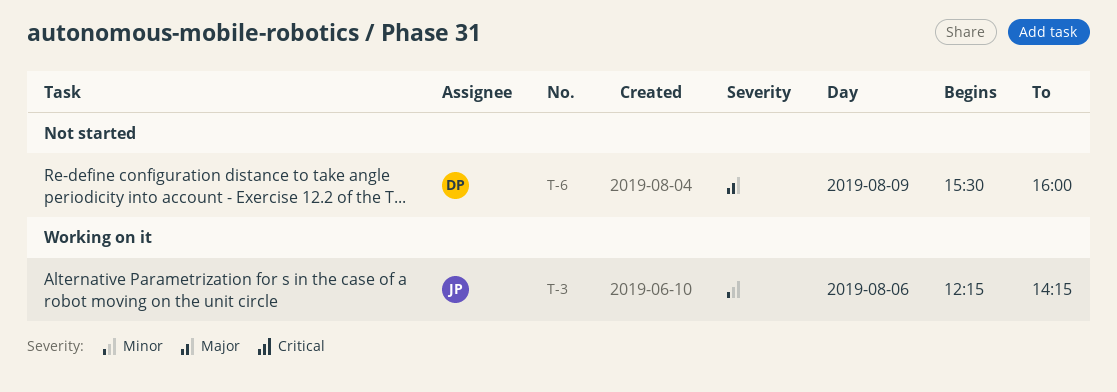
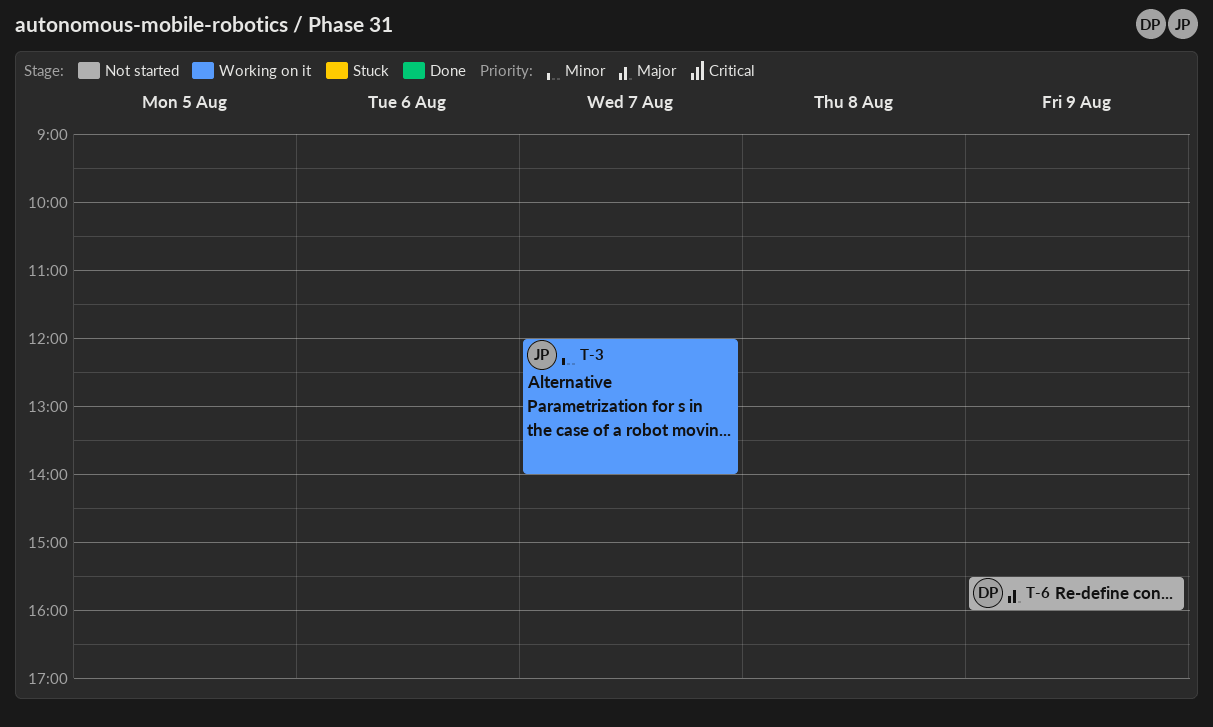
T-3, day: Aug 6 -> Aug 7
T-3, begins: 12:15 -> 12:00
T-3, ends: 14:15 -> 14:00

